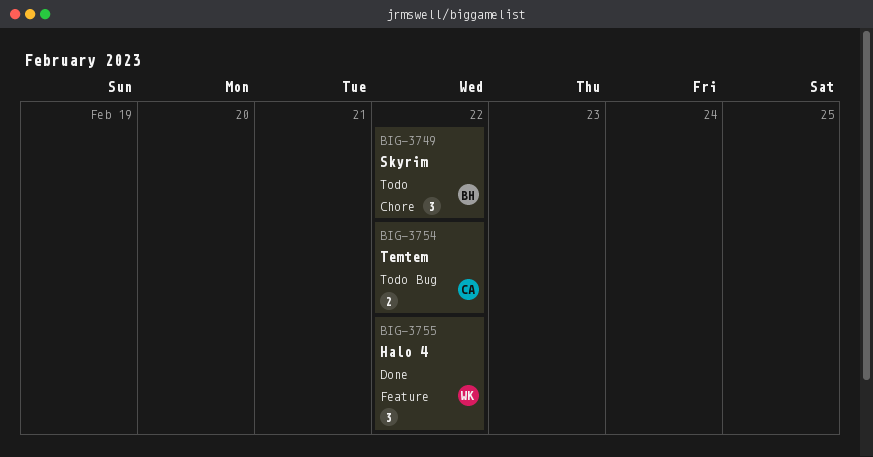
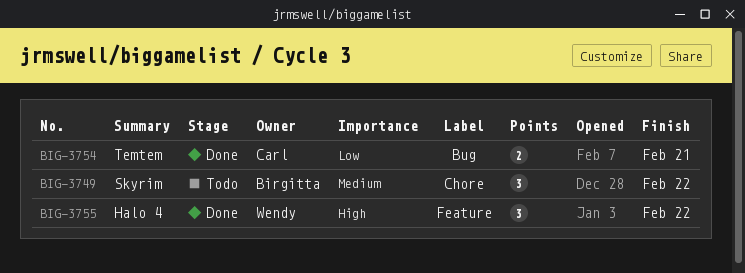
BIG-3754, status: Todo -> Done
BIG-3754, due: Feb 22 -> Feb 21

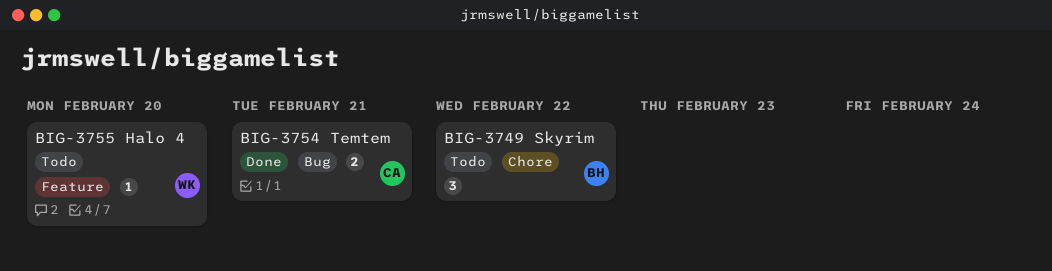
BIG-3755, status: Done -> Todo
BIG-3755, estimate: 3 -> 1
BIG-3755, due: Feb 22 -> Feb 20

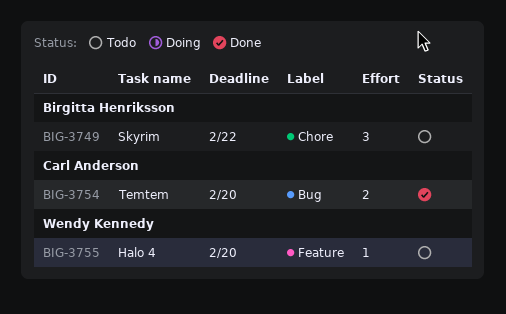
BIG-3754, due: Feb 21 -> Feb 20

